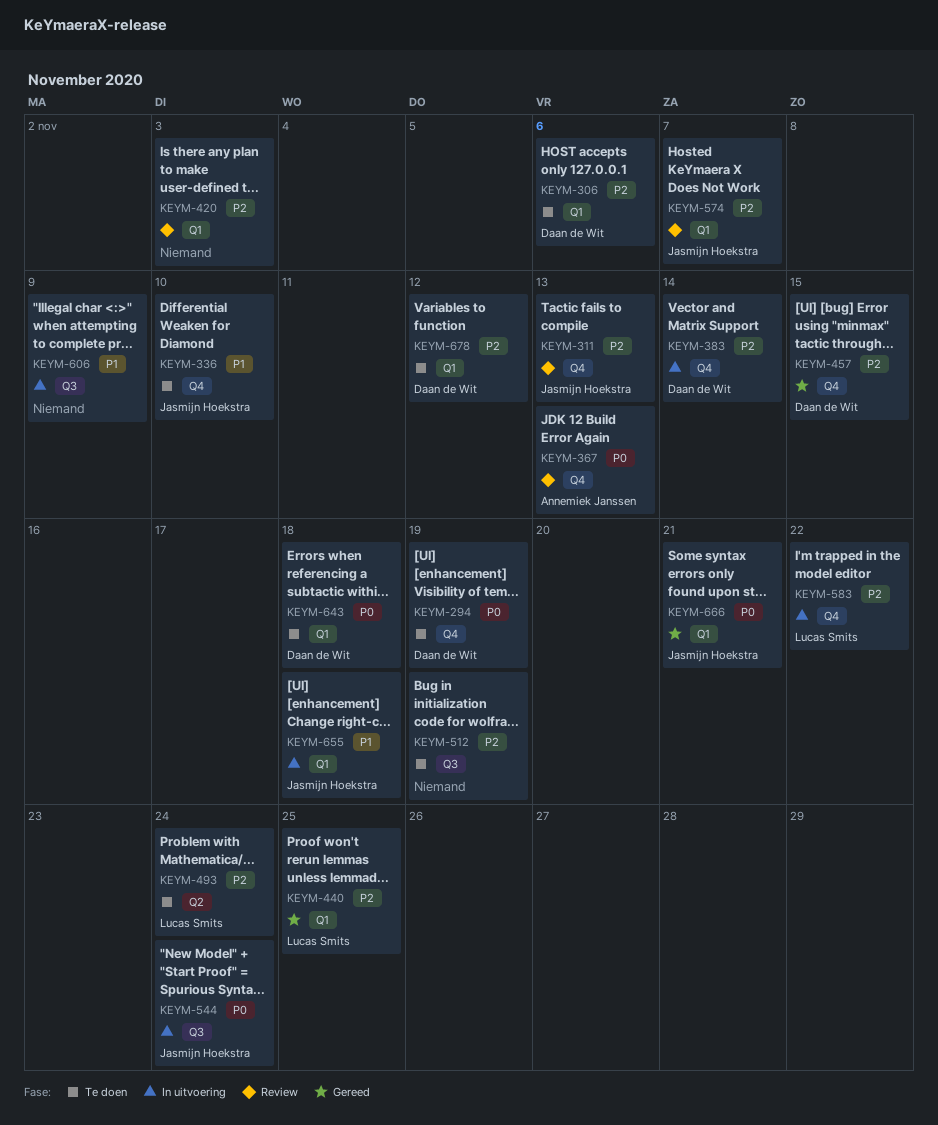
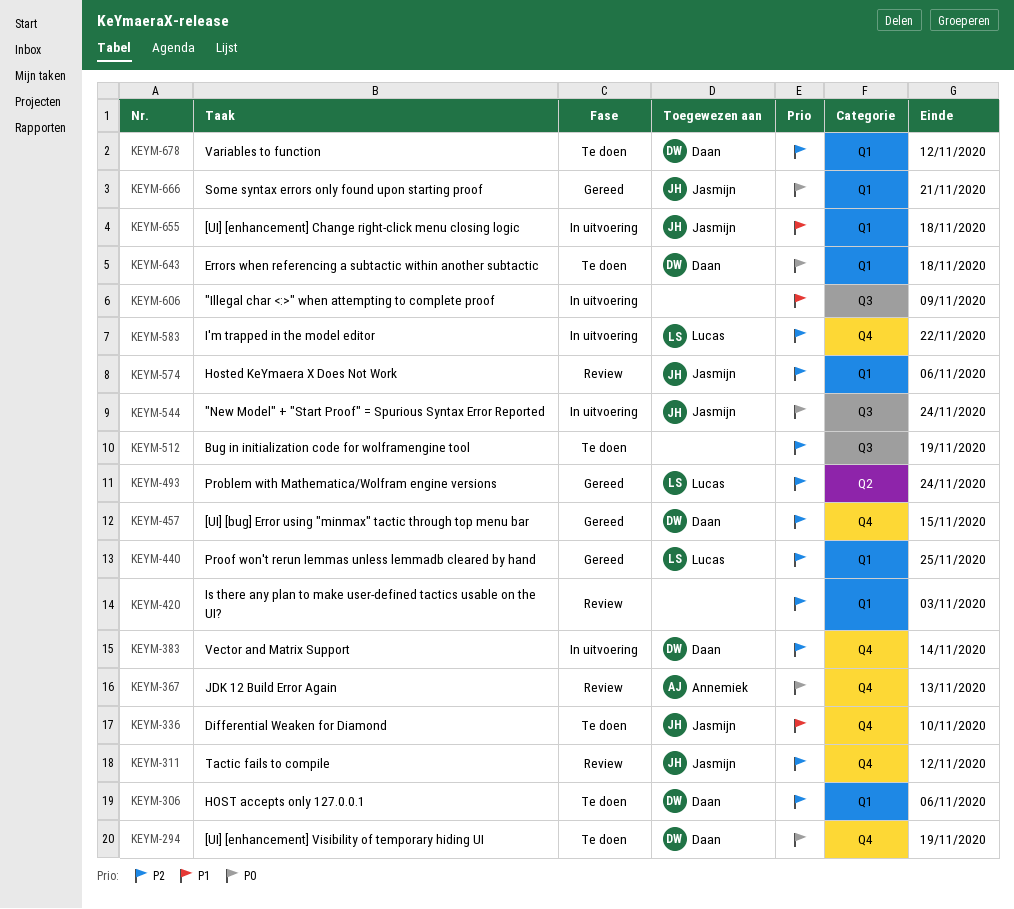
KEYM-311, due: Nov 13 -> Nov 12
KEYM-493, status: Te doen -> Gereed
KEYM-574, due: Nov 7 -> Nov 6

